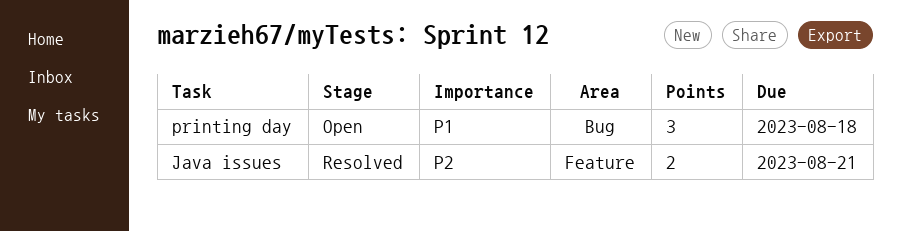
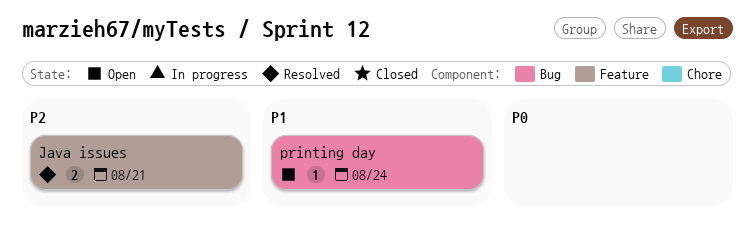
printing day, estimate: 3 -> 1
printing day, due: Aug 18 -> Aug 24

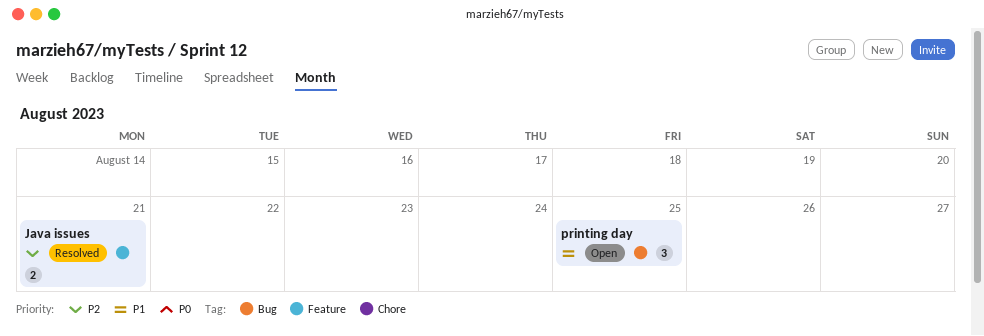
printing day, estimate: 1 -> 3
printing day, due: Aug 24 -> Aug 25

